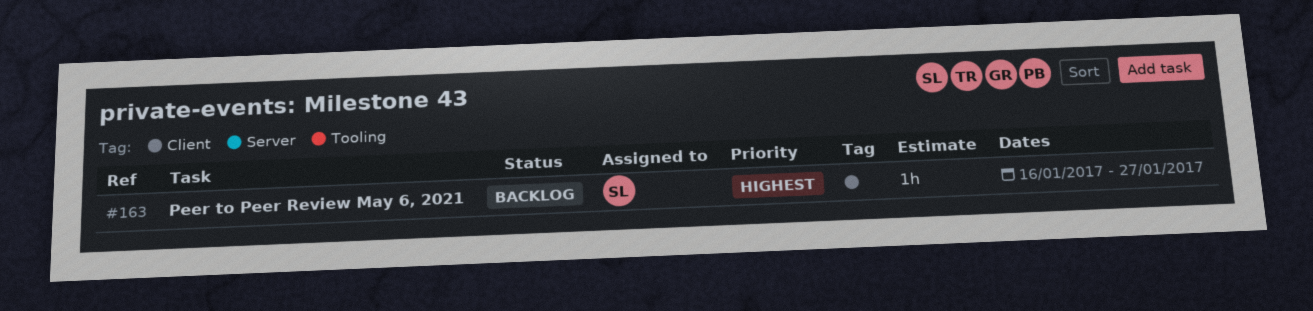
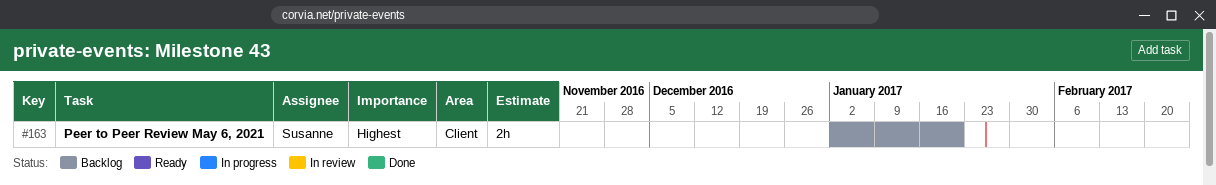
#163, estimate: 1h -> 2h
#163, start: Jan 16 -> Jan 2
#163, due: Jan 27 -> Jan 20

